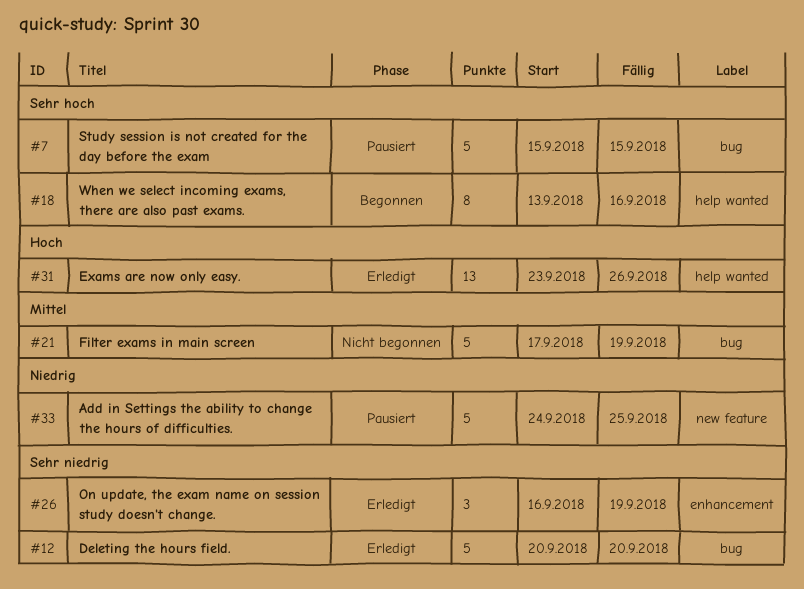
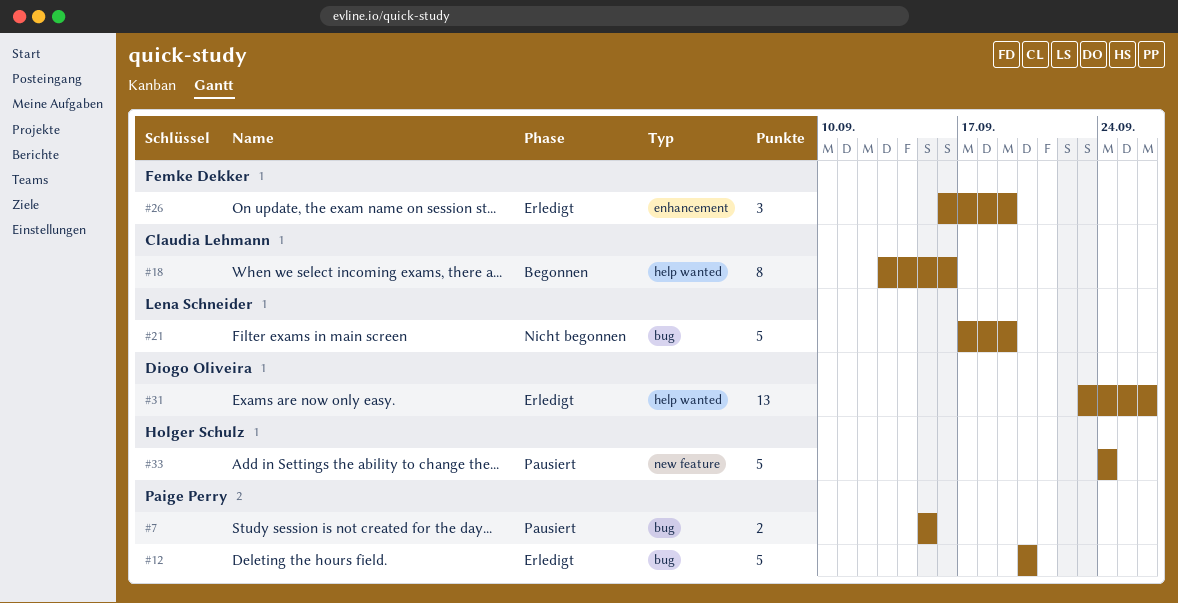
#7, estimate: 5 -> 2
#33, due: Sep 25 -> Sep 24

